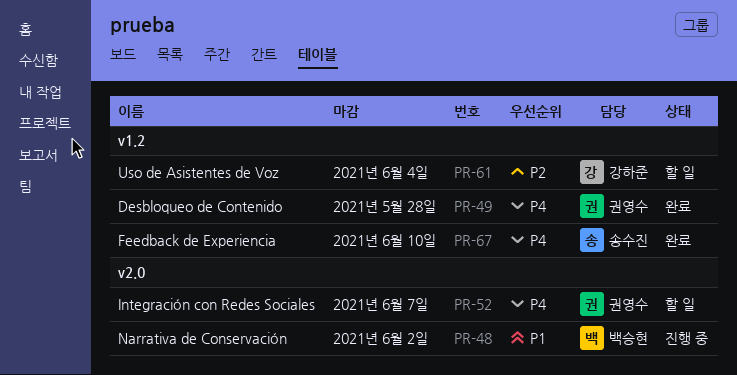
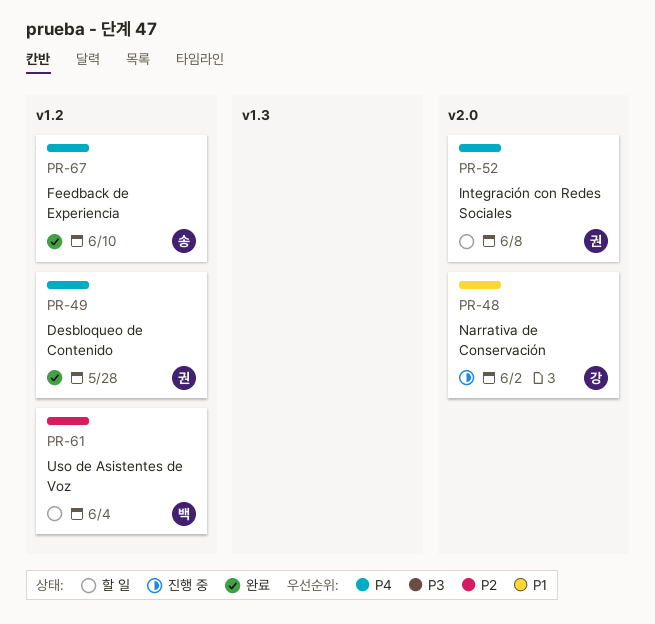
PR-48, owner: 백승현 -> 강하준
PR-52, due: Jun 7 -> Jun 8
PR-61, owner: 강하준 -> 백승현

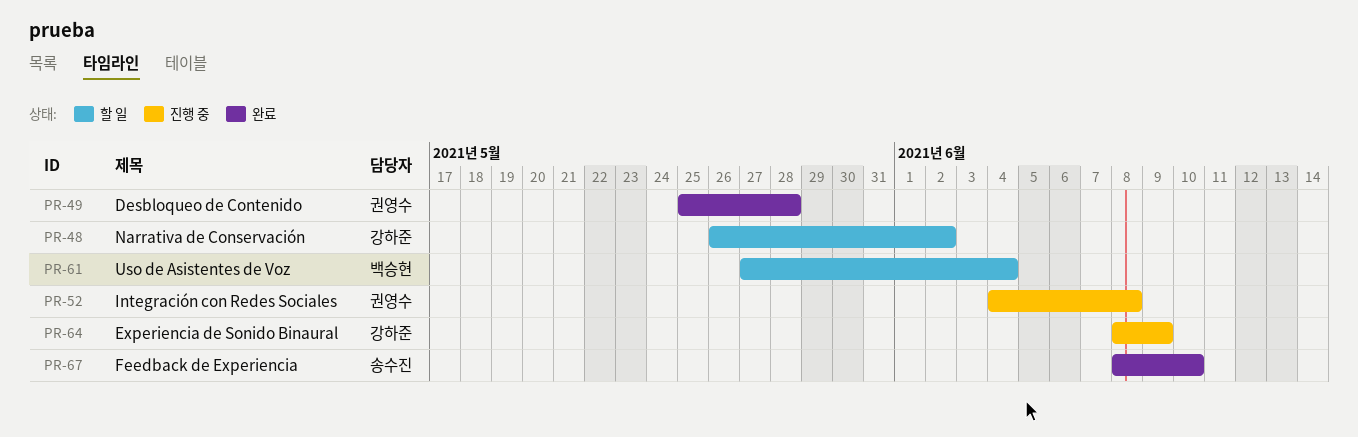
PR-48, status: 진행 중 -> 할 일
PR-52, status: 할 일 -> 진행 중
PR-64: none -> present

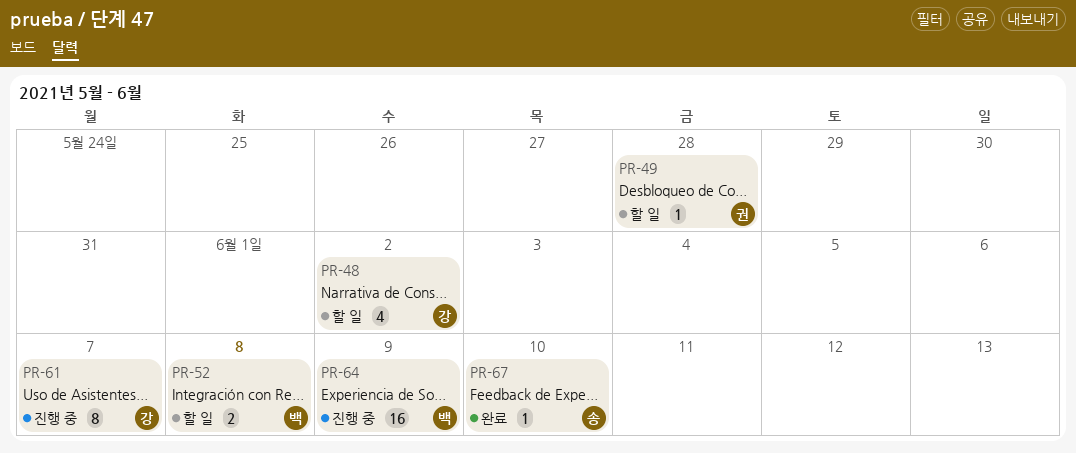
PR-49, status: 완료 -> 할 일
PR-52, status: 진행 중 -> 할 일
PR-52, owner: 권영수 -> 백승현
PR-61, status: 할 일 -> 진행 중
PR-61, owner: 백승현 -> 강하준
PR-61, due: Jun 4 -> Jun 7
PR-64, owner: 강하준 -> 백승현

